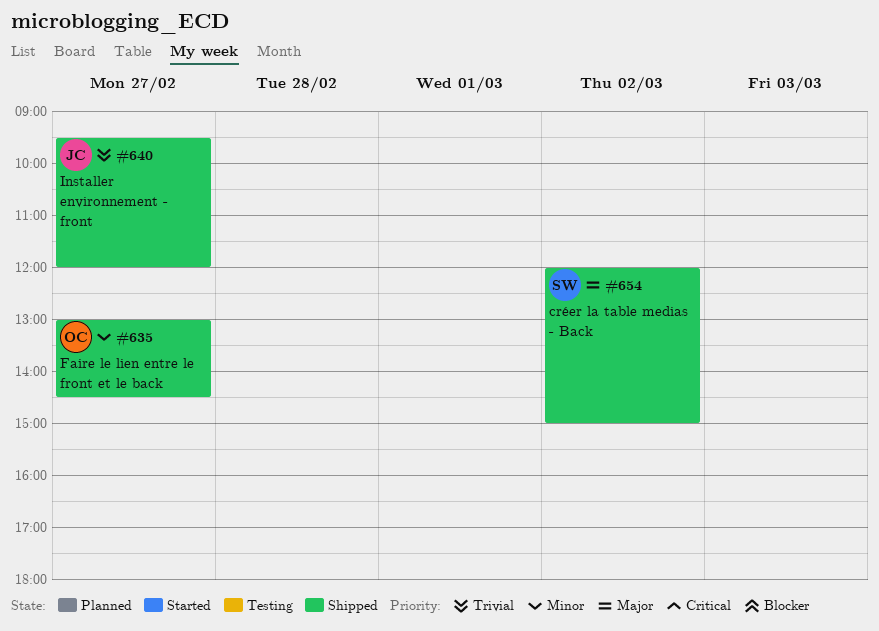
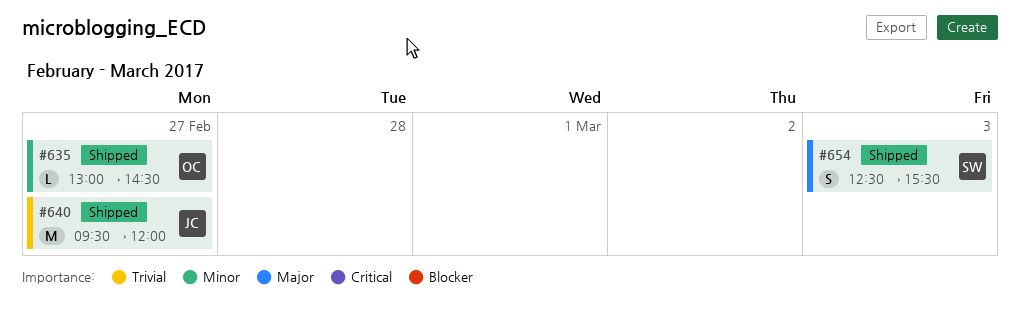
#654, day: Mar 2 -> Mar 3
#654, begins: 12:00 -> 12:30
#654, ends: 15:00 -> 15:30

